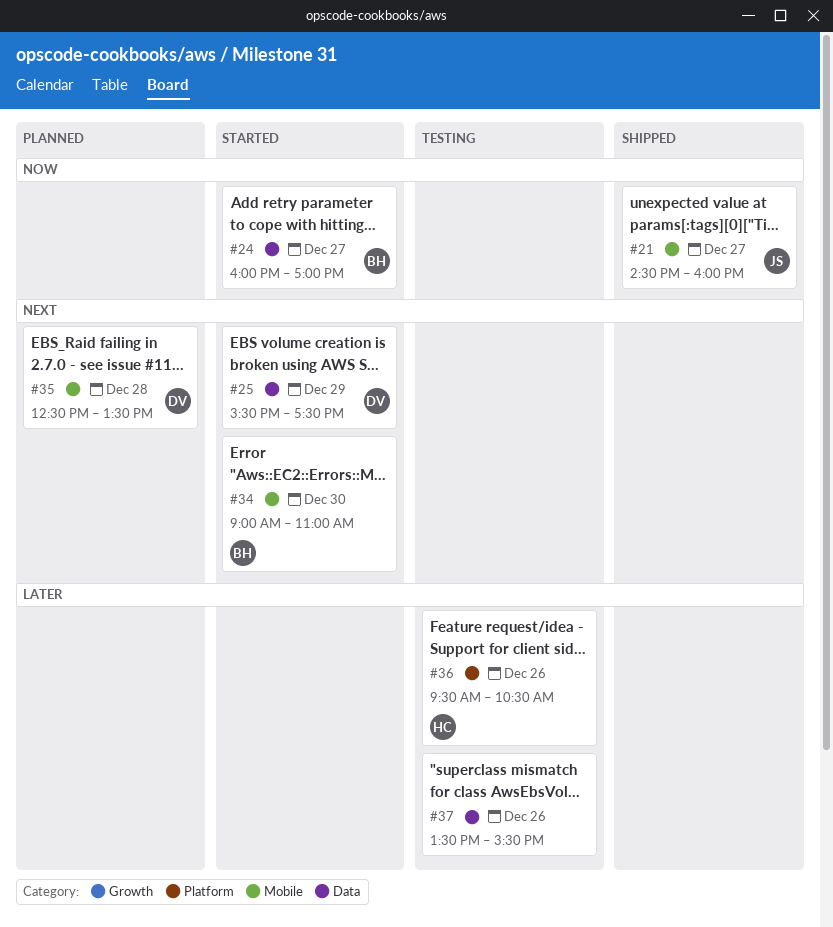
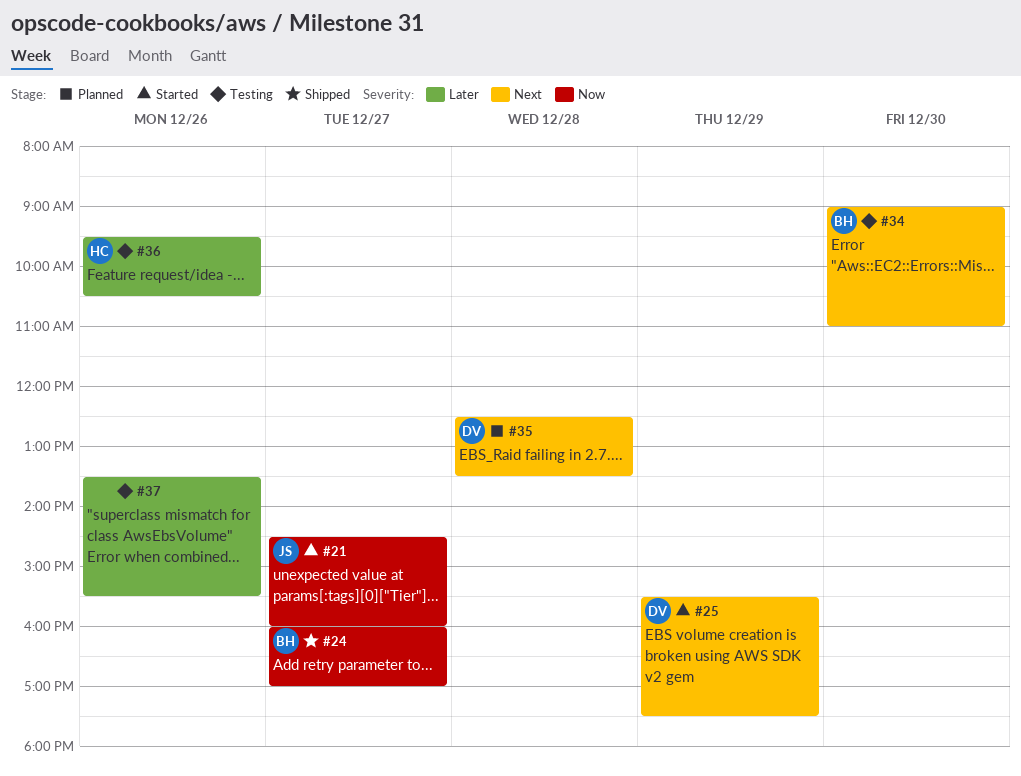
#21, status: Shipped -> Started
#24, status: Started -> Shipped
#34, status: Started -> Testing

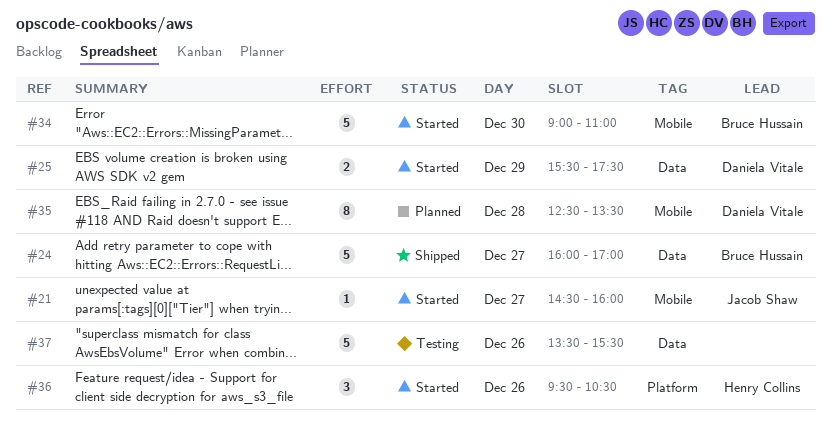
#34, status: Testing -> Started
#36, status: Testing -> Started

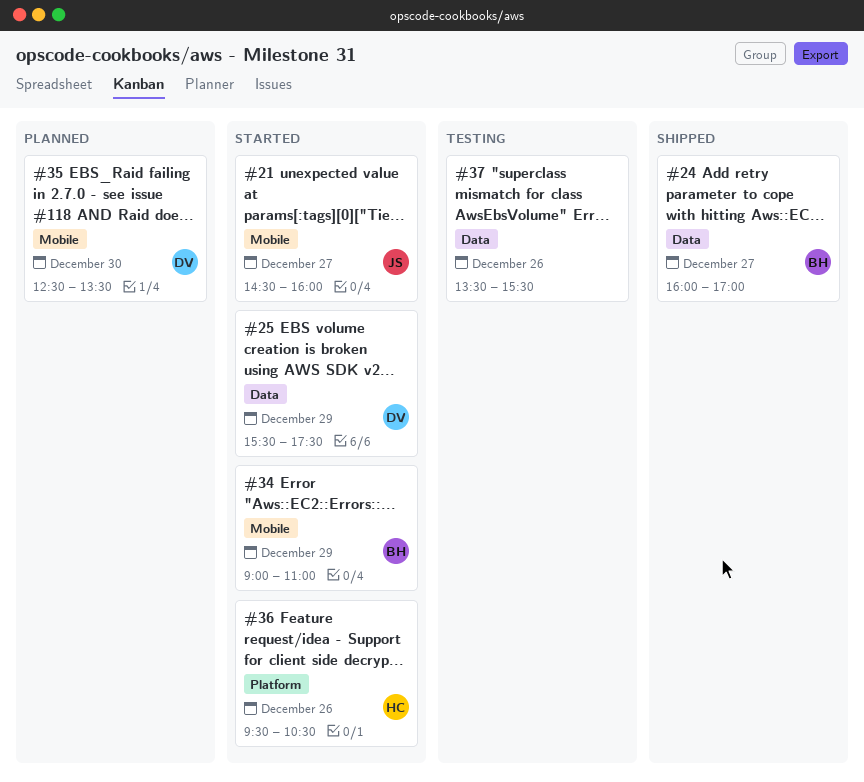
#34, day: Dec 30 -> Dec 29
#35, day: Dec 28 -> Dec 30

